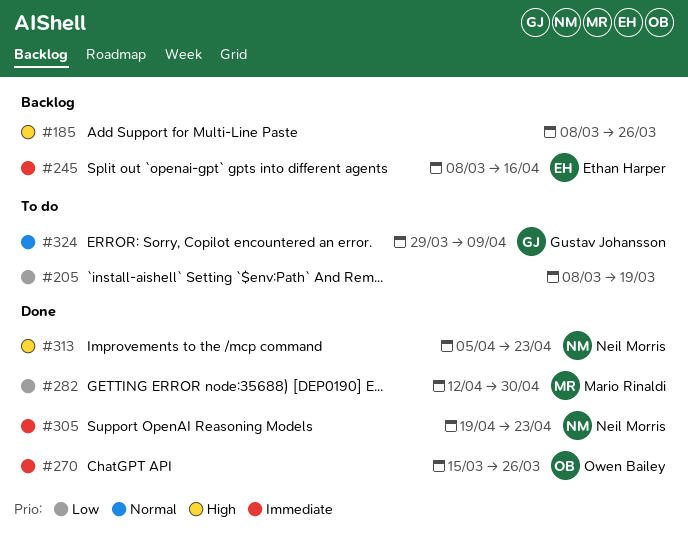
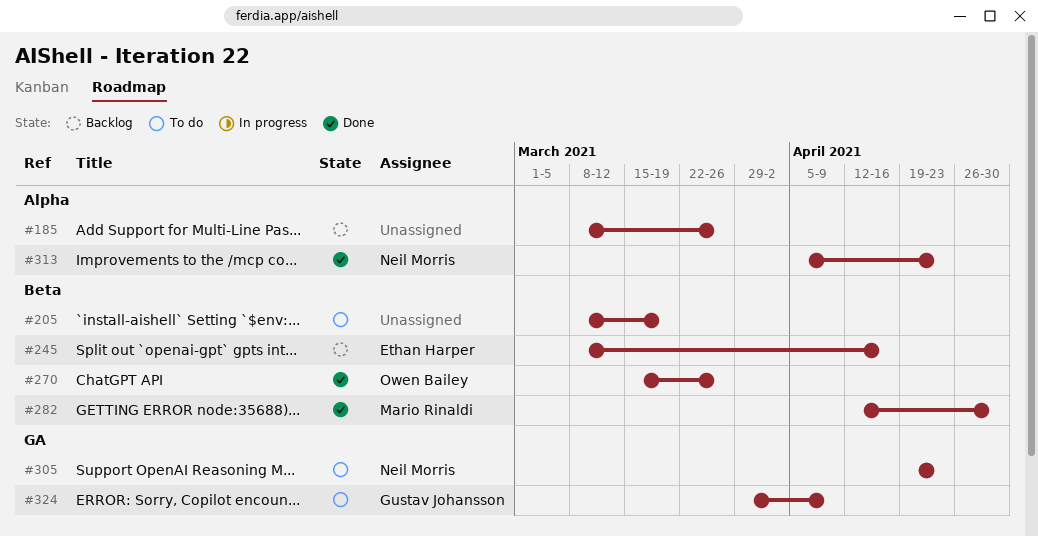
#305, status: Done -> To do

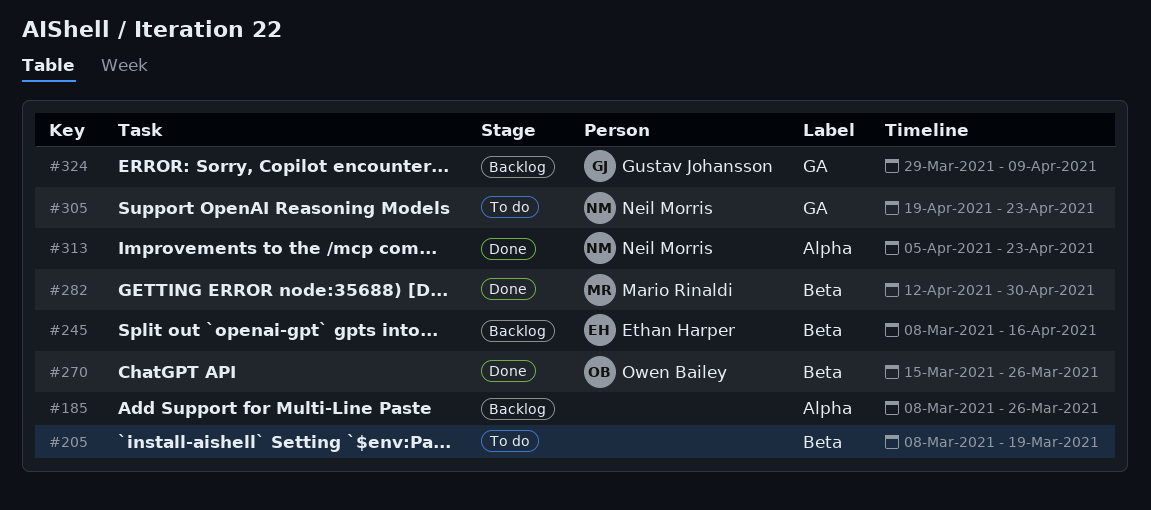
#324, status: To do -> Backlog

